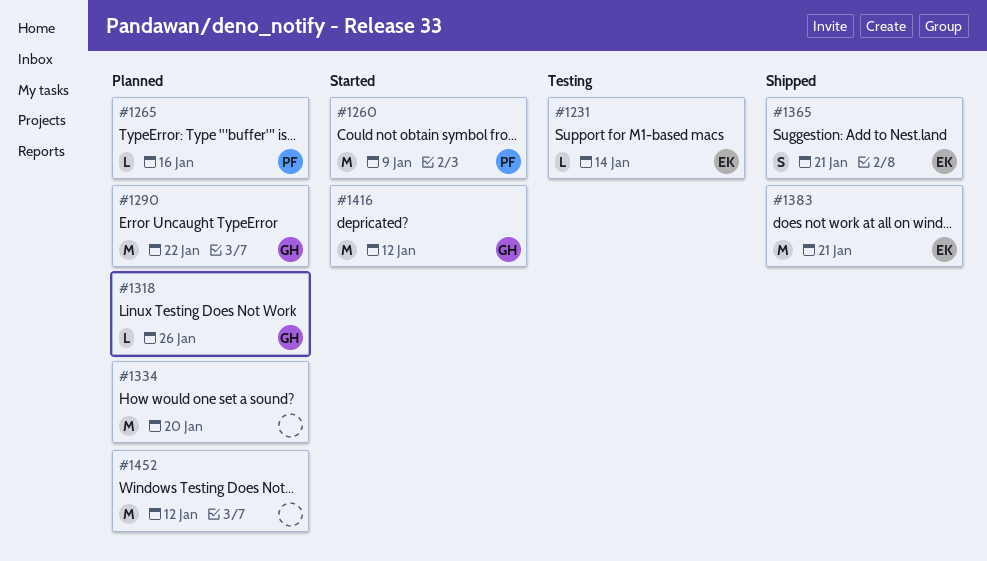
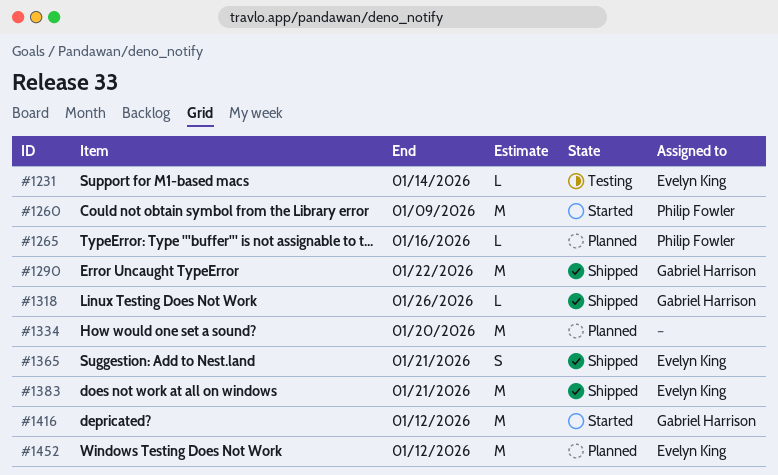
#1290, status: Planned -> Shipped
#1318, status: Planned -> Shipped
#1452, owner: none -> Evelyn King

